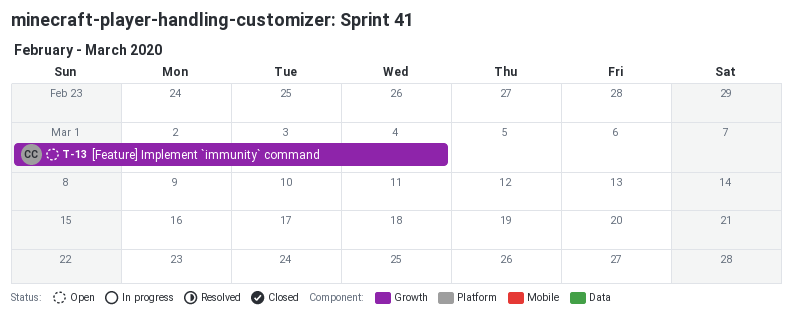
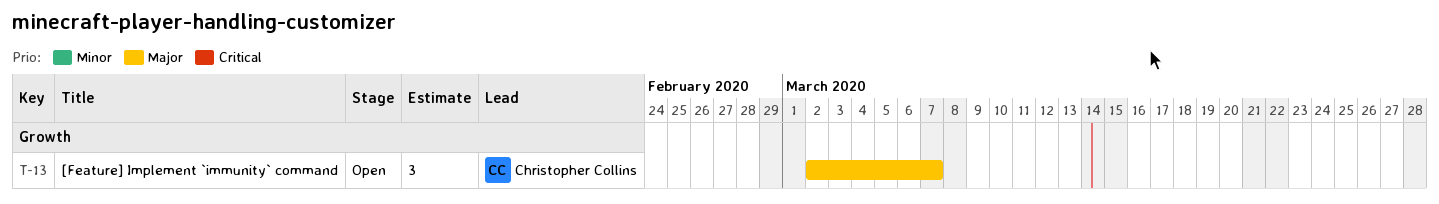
T-13, start: Mar 1 -> Mar 2
T-13, due: Mar 4 -> Mar 7

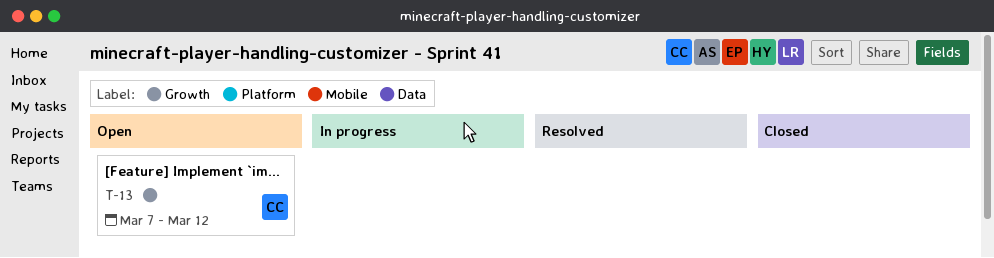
T-13, start: Mar 2 -> Mar 7
T-13, due: Mar 7 -> Mar 12

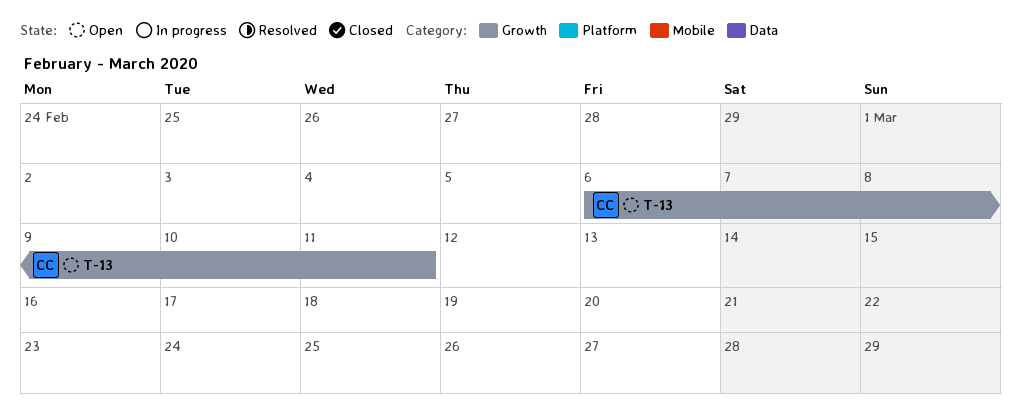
T-13, start: Mar 7 -> Mar 6
T-13, due: Mar 12 -> Mar 11

